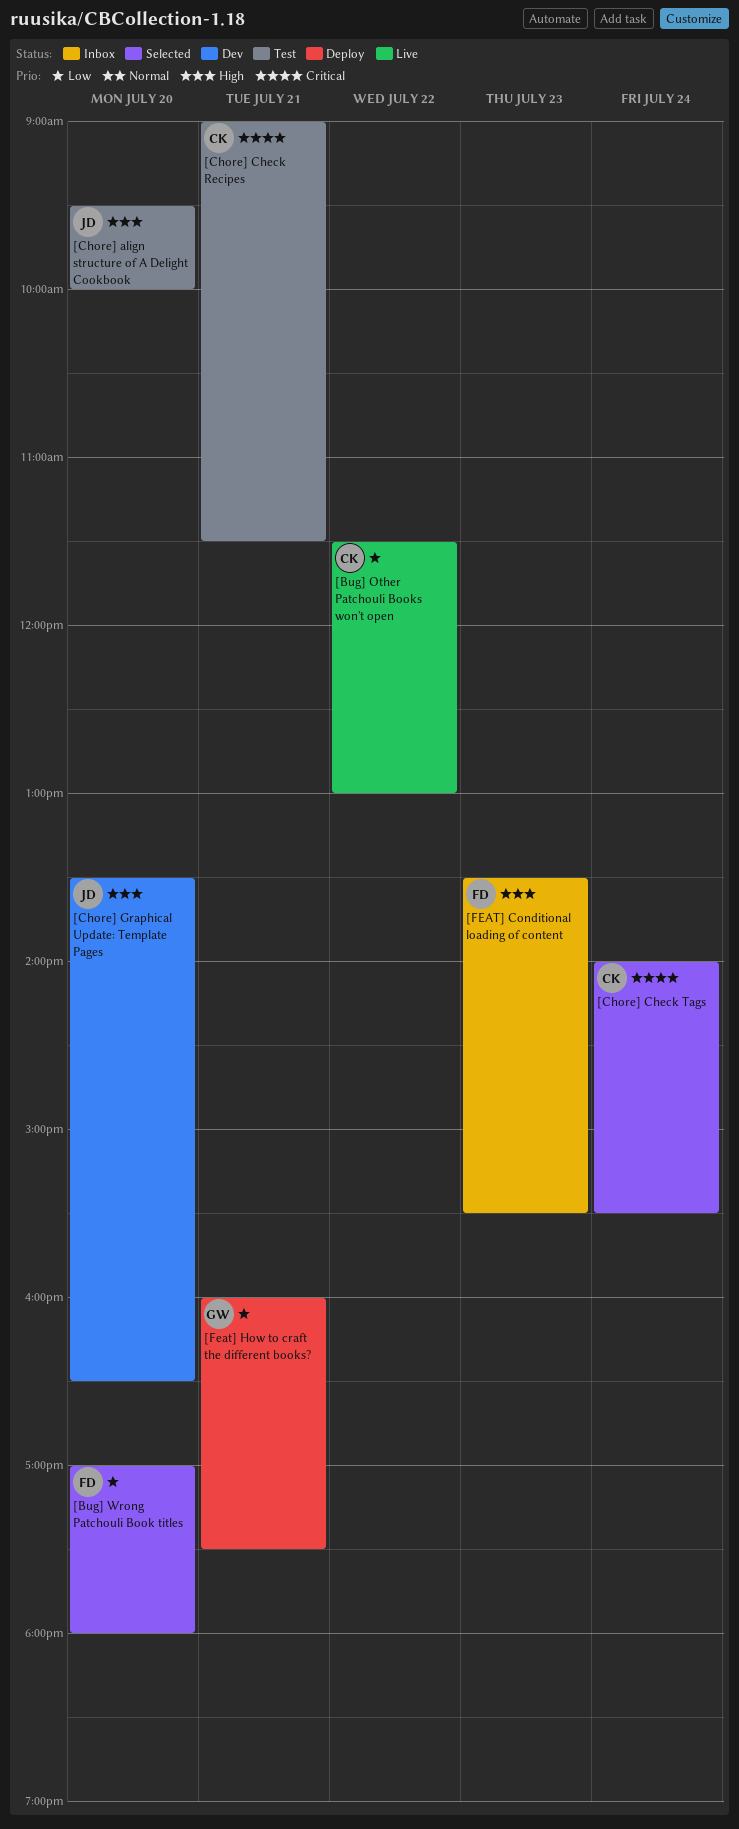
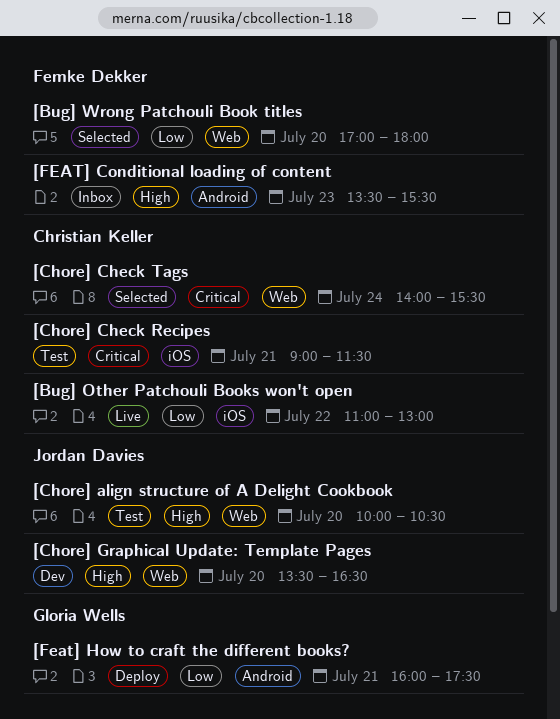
[Bug] Other Patchouli Books won't open, begins: 11:30 -> 11:00
[Chore] align structure of A Delight Cookbook, begins: 09:30 -> 10:00
[Chore] align structure of A Delight Cookbook, ends: 10:00 -> 10:30

